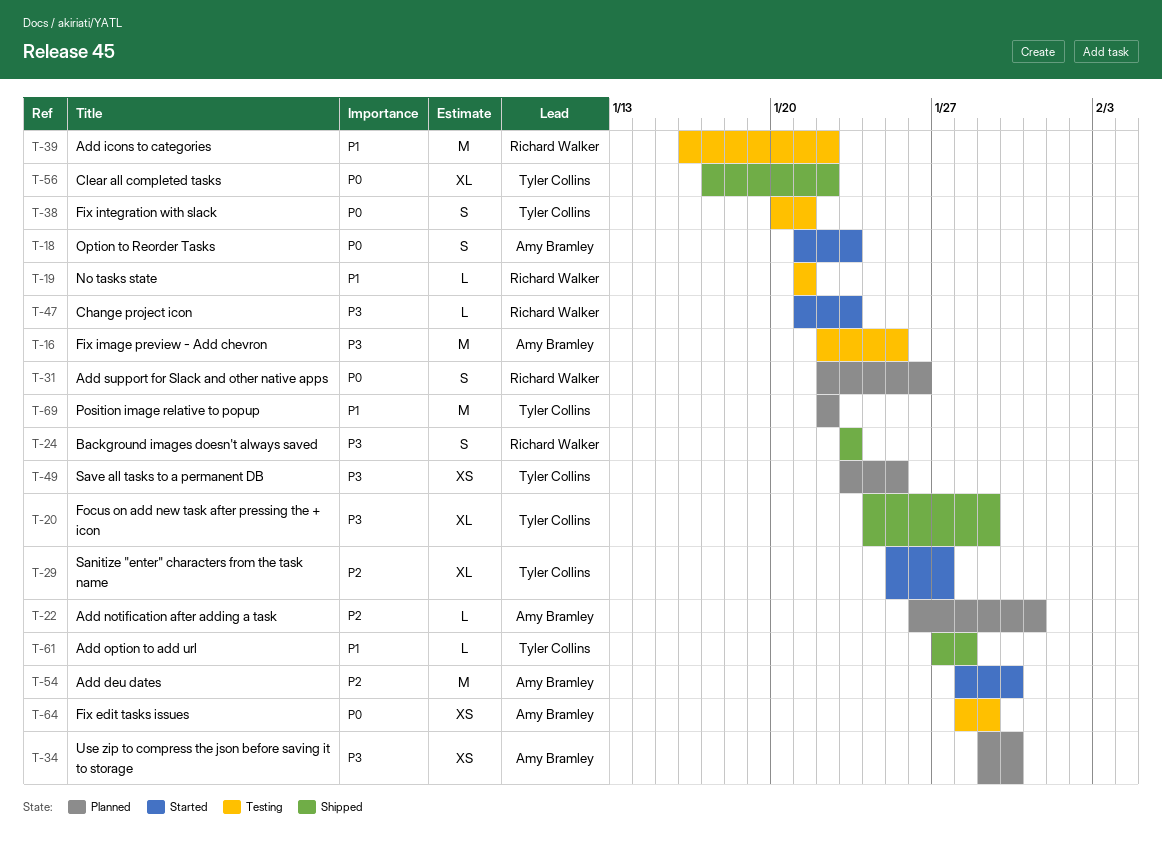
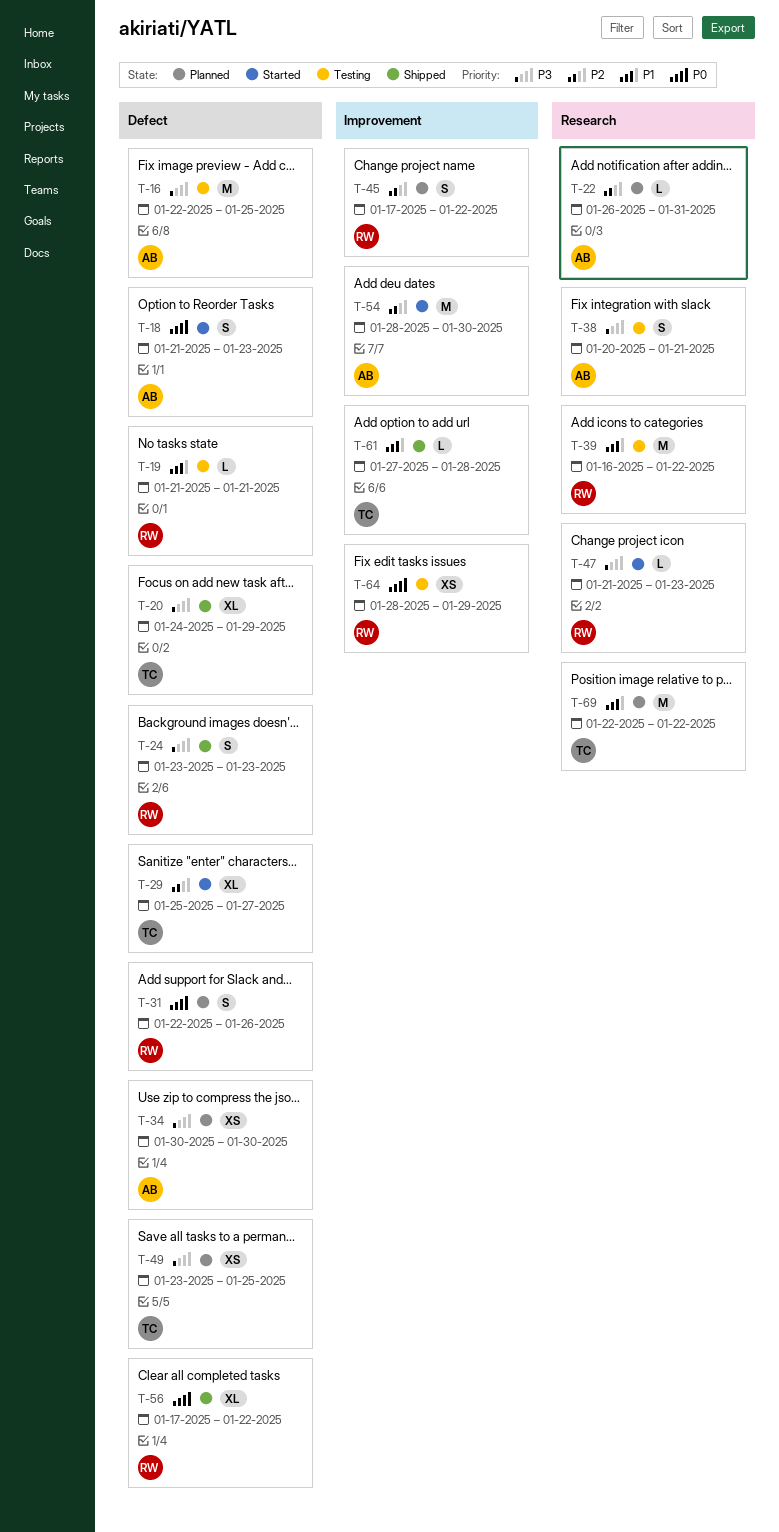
T-34, start: Jan 29 -> Jan 30
T-38, owner: Tyler Collins -> Amy Bramley
T-38, priority: P0 -> P3
T-45: none -> present
T-56, owner: Tyler Collins -> Richard Walker
T-64, owner: Amy Bramley -> Richard Walker

